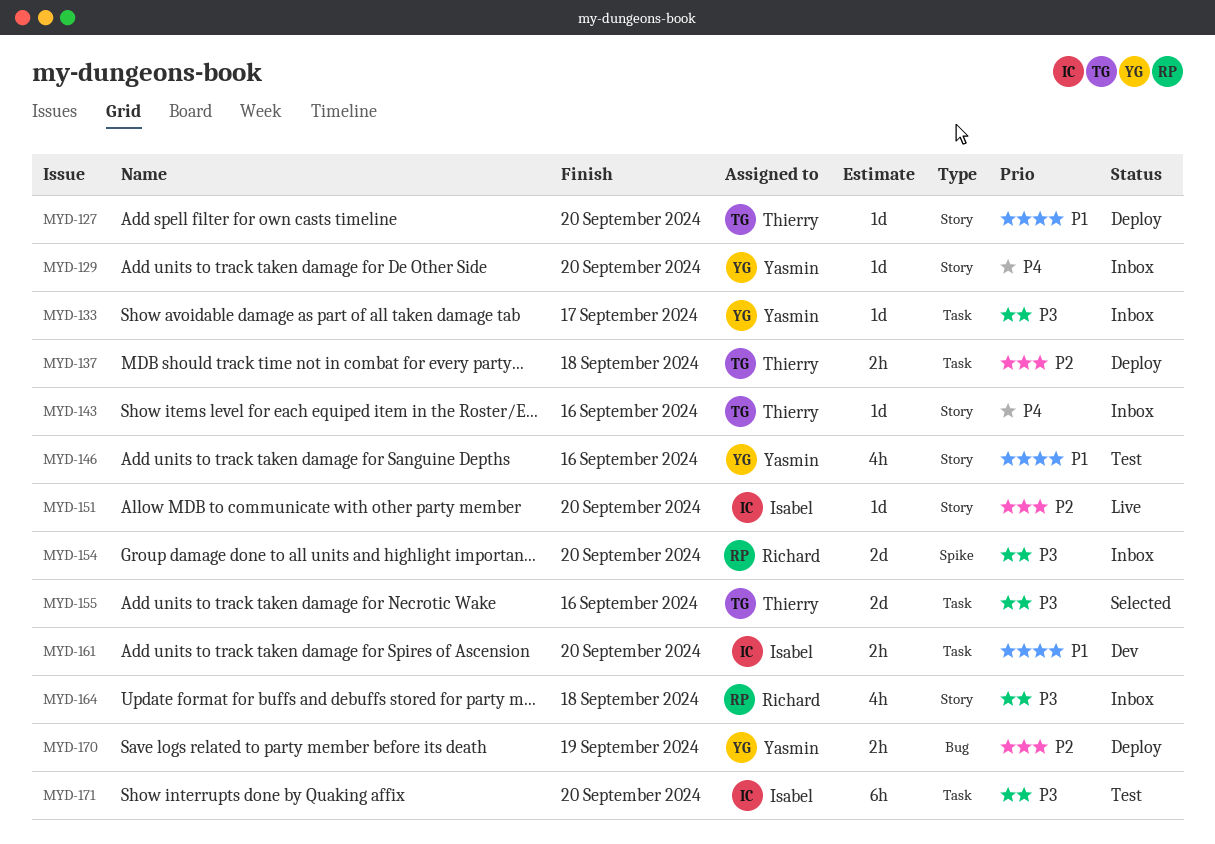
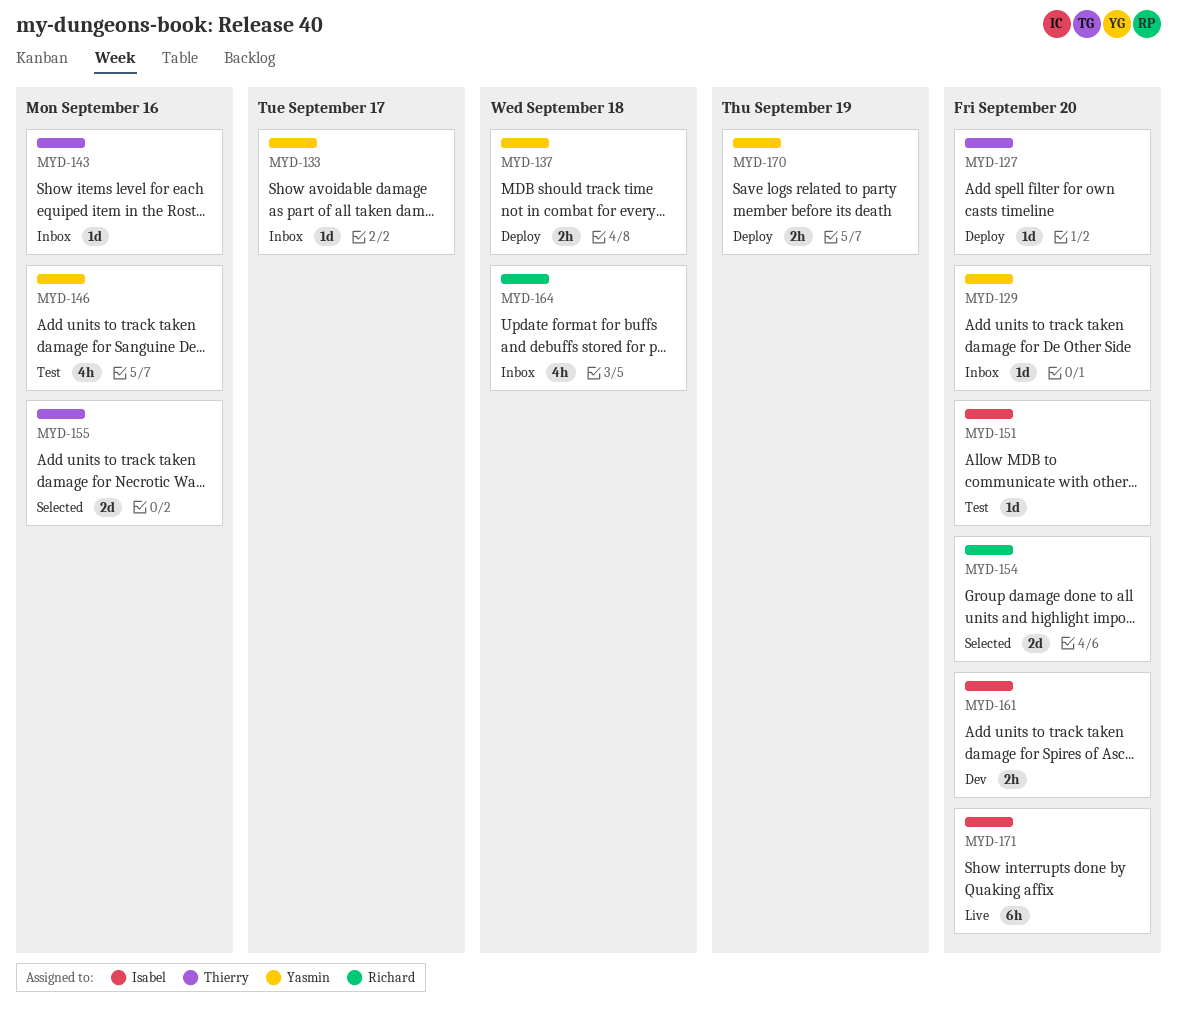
MYD-137, owner: Thierry -> Yasmin
MYD-151, status: Live -> Test
MYD-154, status: Inbox -> Selected
MYD-171, status: Test -> Live

